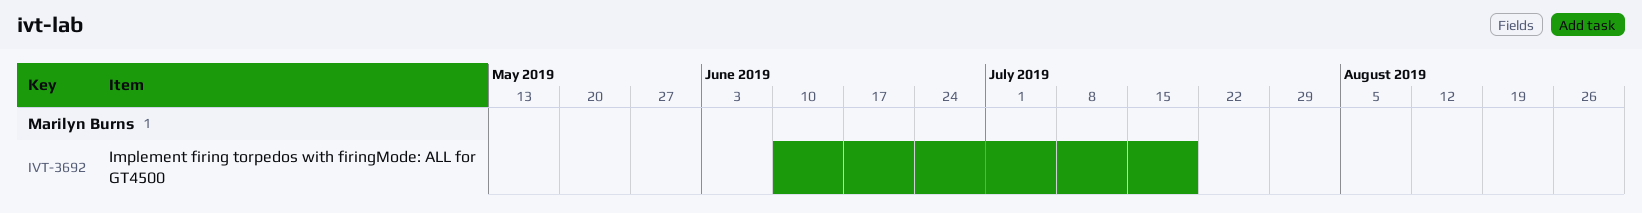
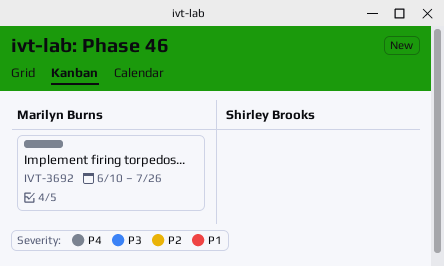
IVT-3692, due: Jul 19 -> Jul 26

